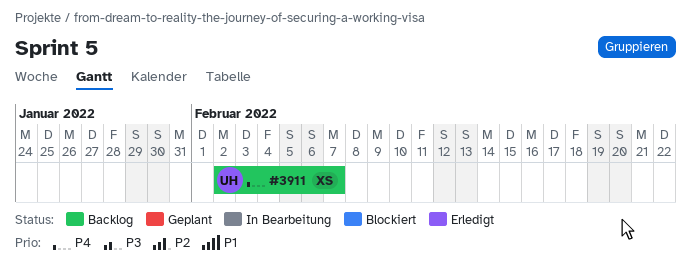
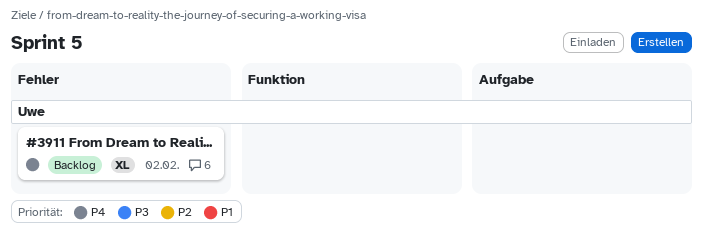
#3911, estimate: XS -> XL
#3911, due: Feb 7 -> Feb 2

